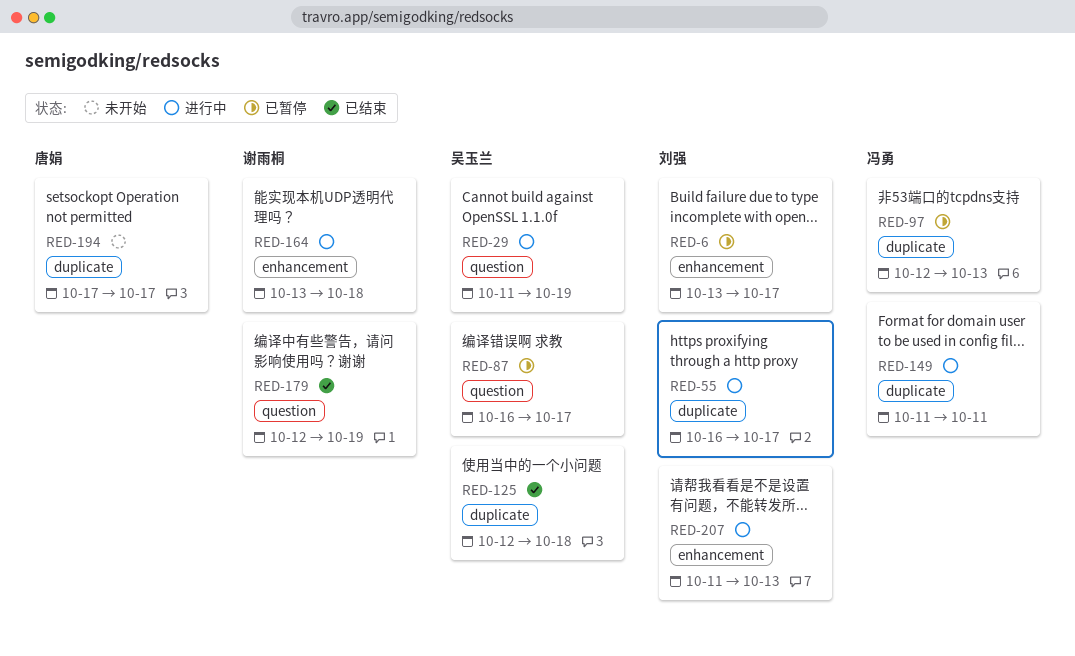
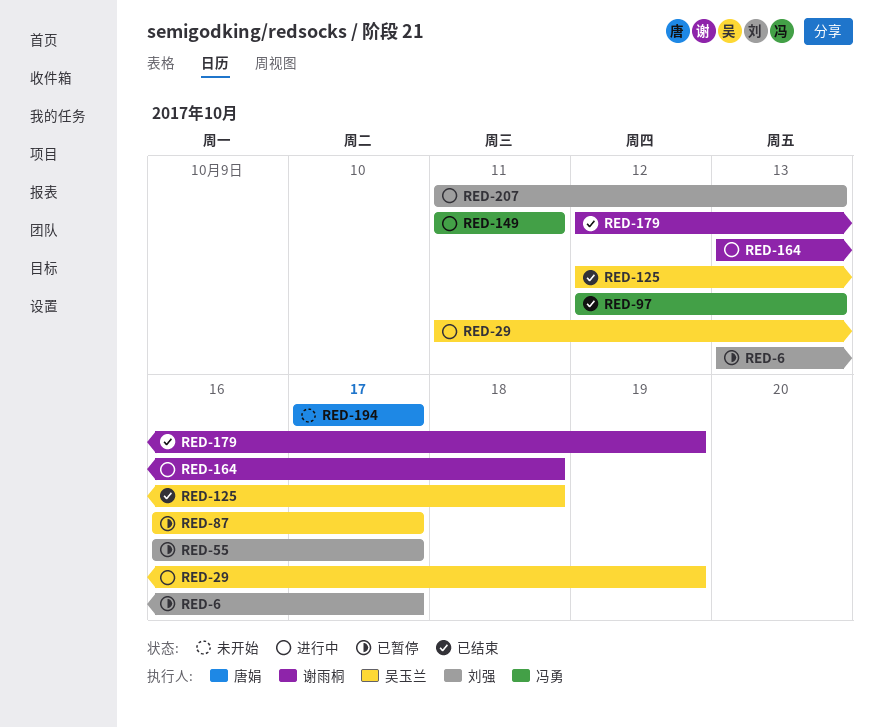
RED-55, status: 进行中 -> 已暂停
RED-97, status: 已暂停 -> 已结束

